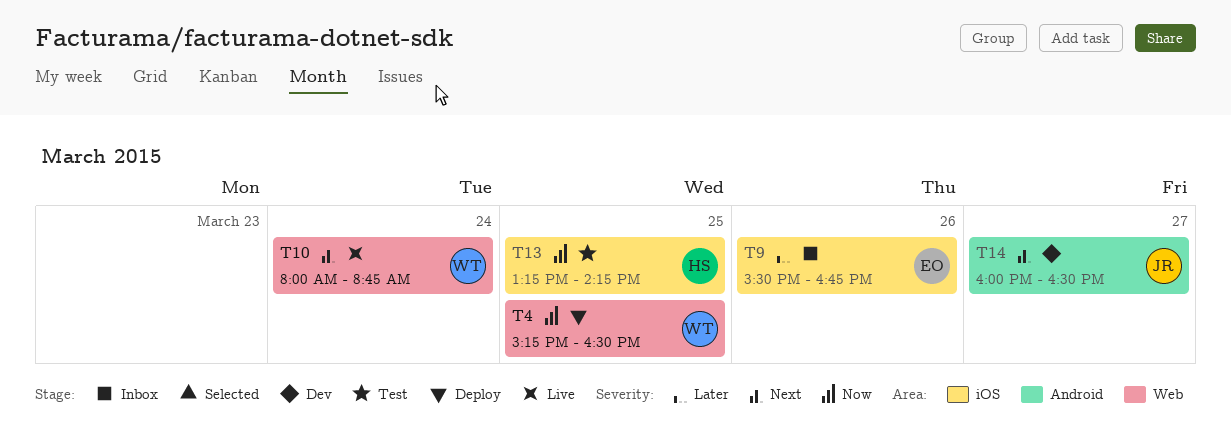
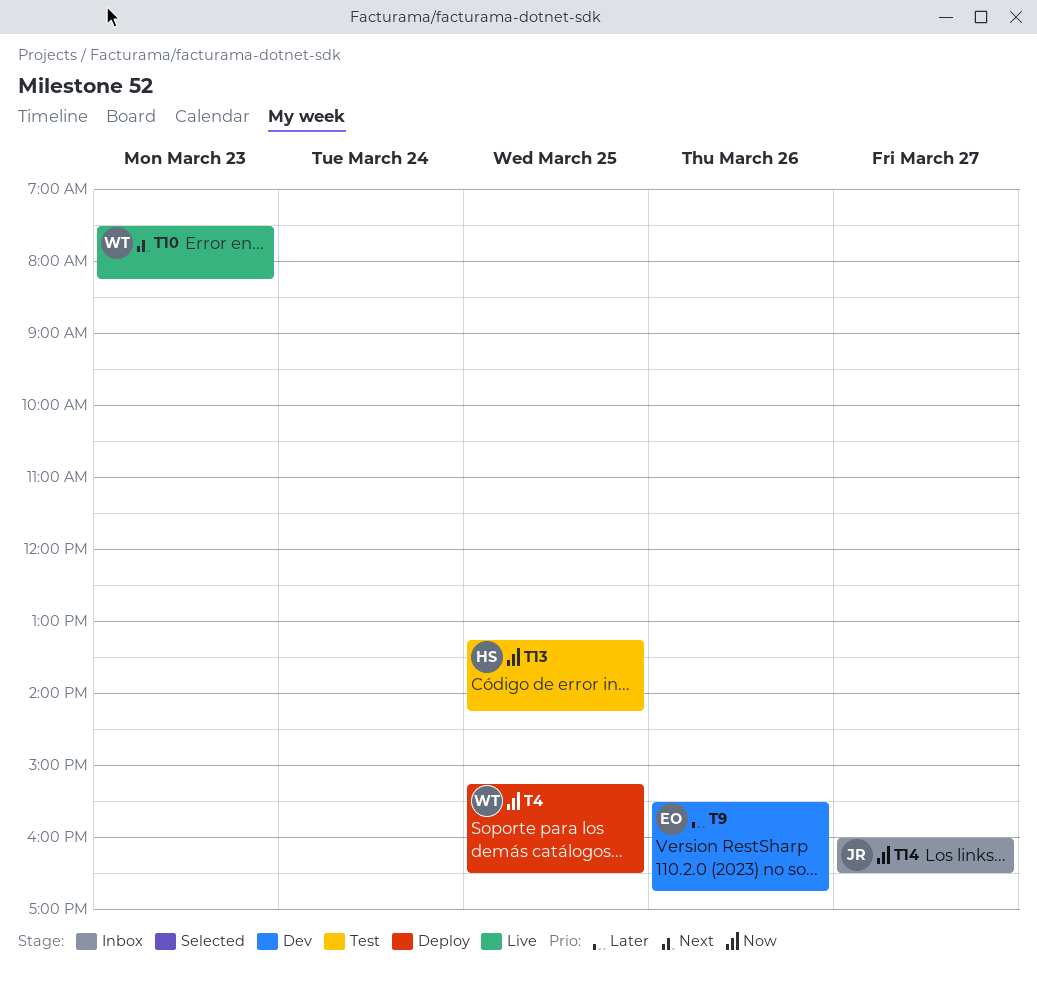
T9, status: Inbox -> Dev
T10, day: Mar 24 -> Mar 23
T10, begins: 08:00 -> 07:30
T10, ends: 08:45 -> 08:15
T14, status: Dev -> Inbox
T14, priority: Next -> Now

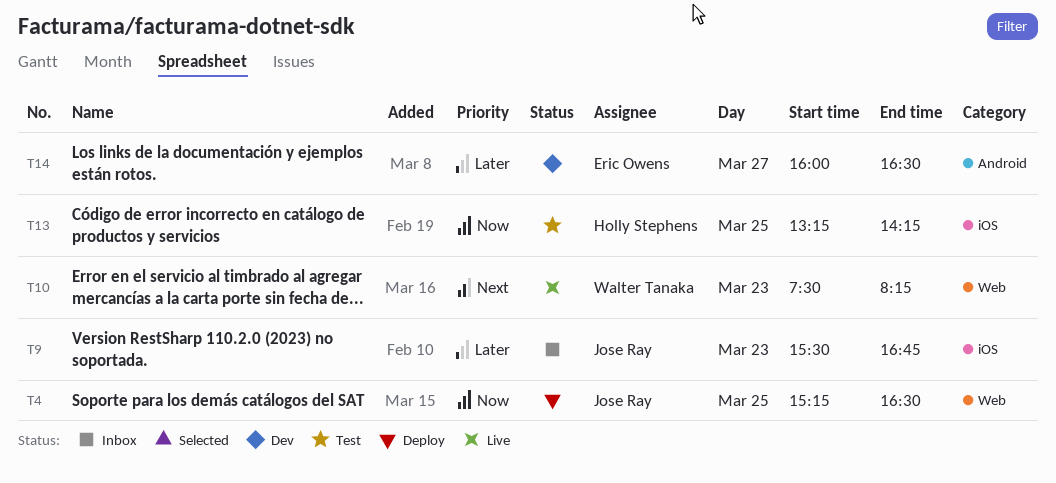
T4, owner: Walter Tanaka -> Jose Ray
T9, status: Dev -> Inbox
T9, owner: Eric Owens -> Jose Ray
T9, day: Mar 26 -> Mar 23
T14, status: Inbox -> Dev
T14, owner: Jose Ray -> Eric Owens
T14, priority: Now -> Later

